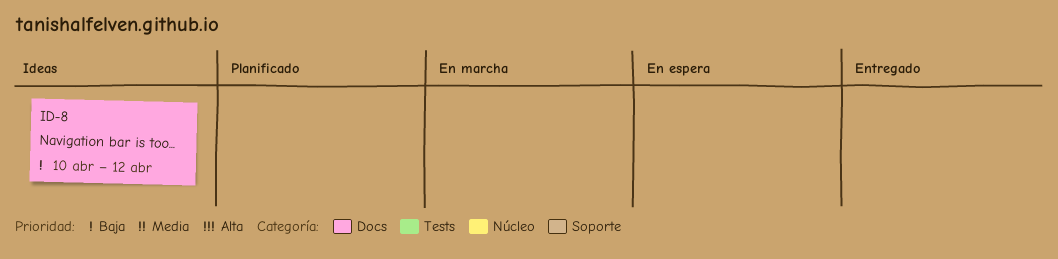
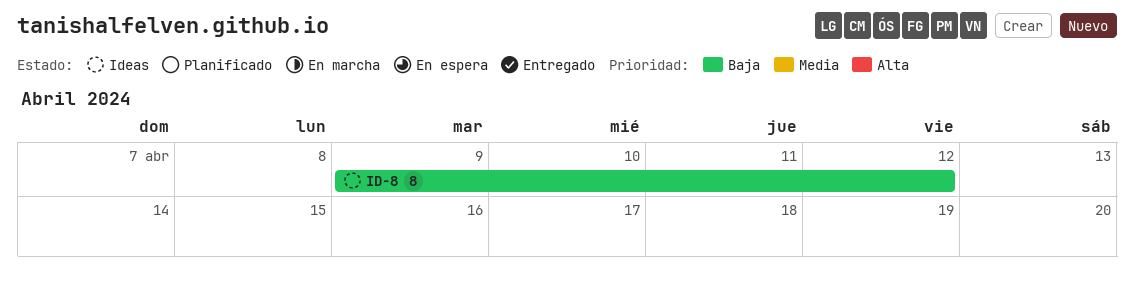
ID-8, start: Apr 10 -> Apr 9

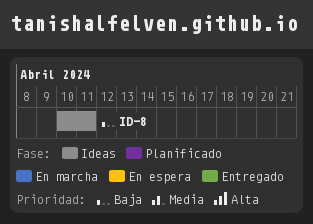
ID-8, start: Apr 9 -> Apr 10
ID-8, due: Apr 12 -> Apr 11

